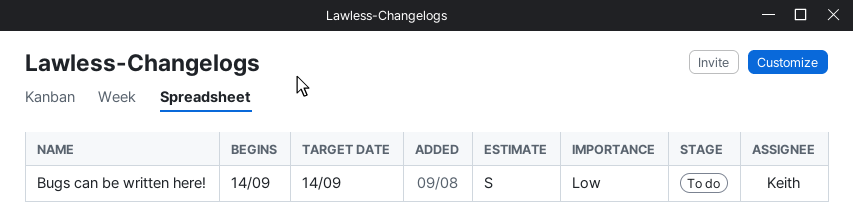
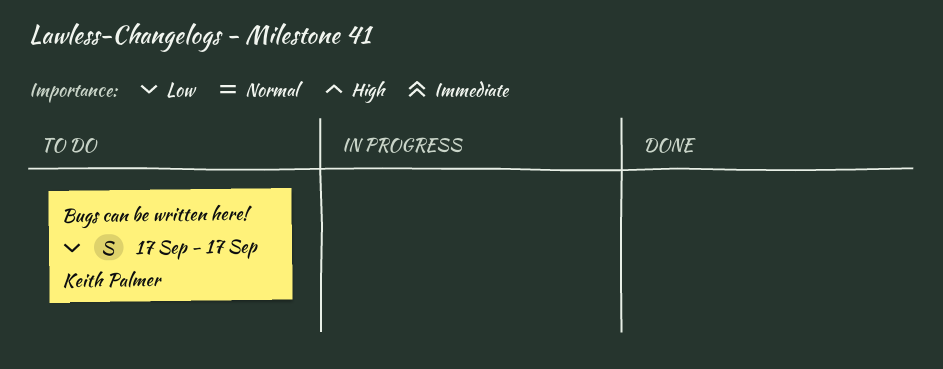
Bugs can be written here!, start: Sep 14 -> Sep 17
Bugs can be written here!, due: Sep 14 -> Sep 17

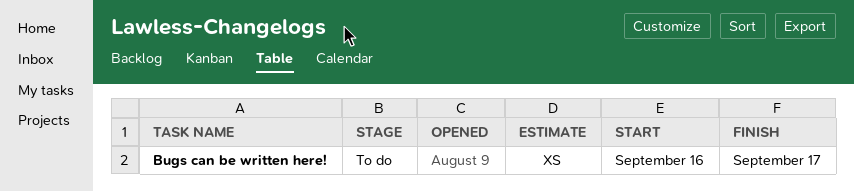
Bugs can be written here!, estimate: S -> XS
Bugs can be written here!, start: Sep 17 -> Sep 16

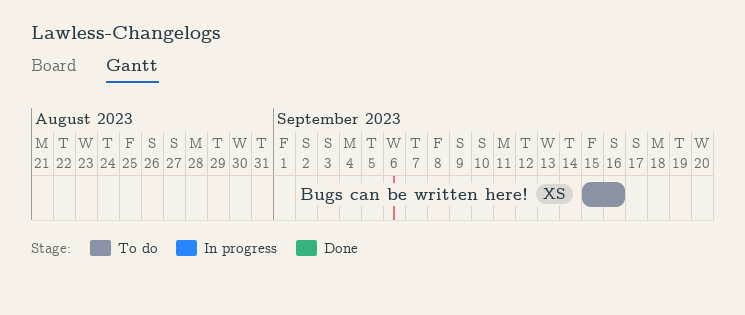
Bugs can be written here!, start: Sep 16 -> Sep 15
Bugs can be written here!, due: Sep 17 -> Sep 16

